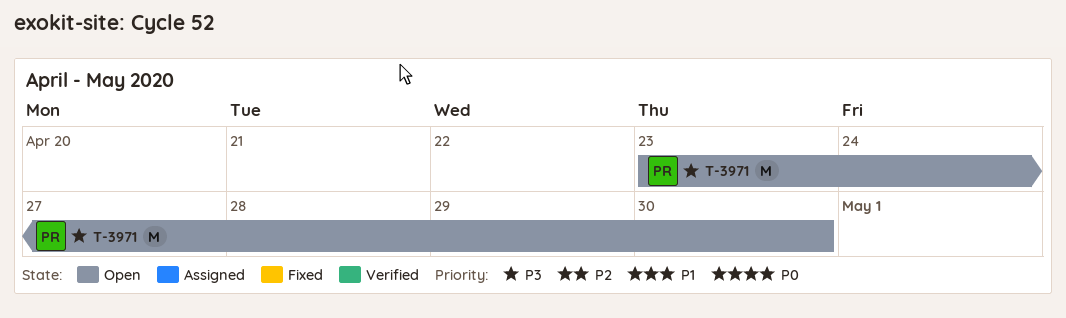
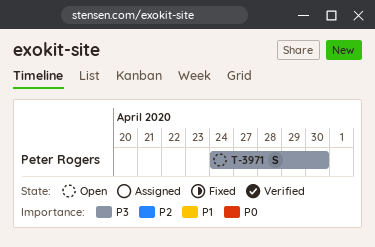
T-3971, estimate: M -> S
T-3971, start: Apr 23 -> Apr 24

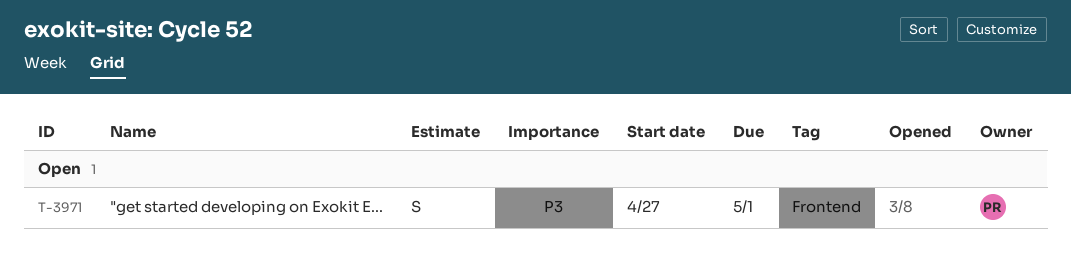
T-3971, start: Apr 24 -> Apr 27
T-3971, due: Apr 30 -> May 1

